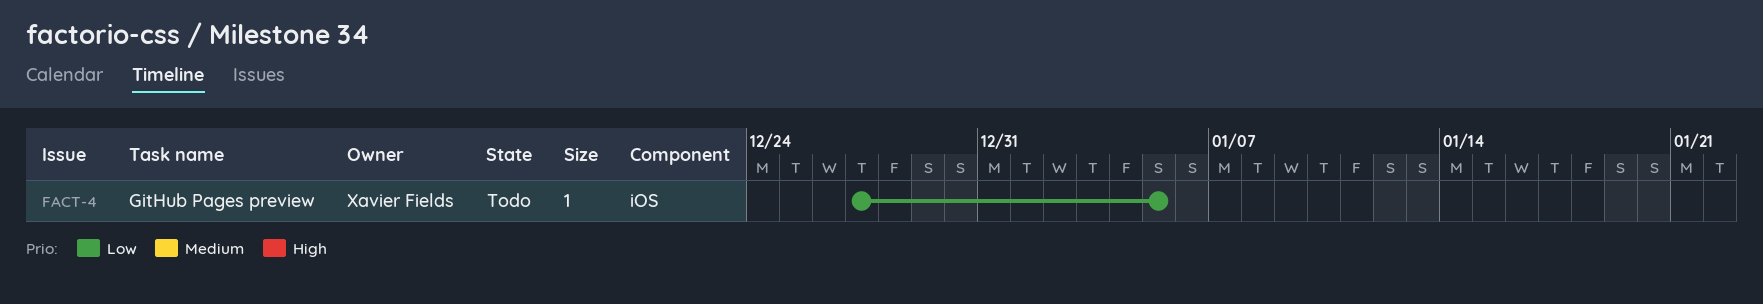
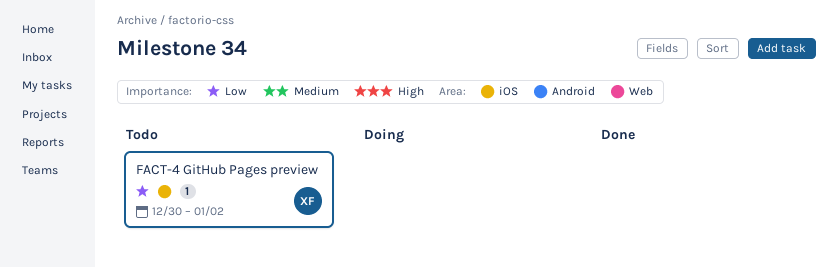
FACT-4, start: Dec 27 -> Dec 30
FACT-4, due: Jan 5 -> Jan 2

